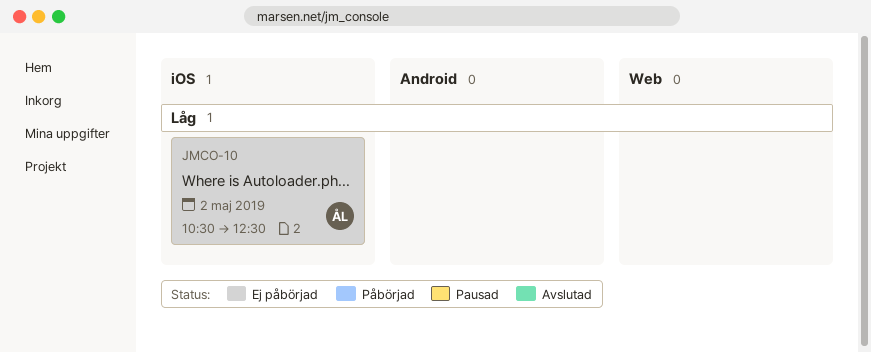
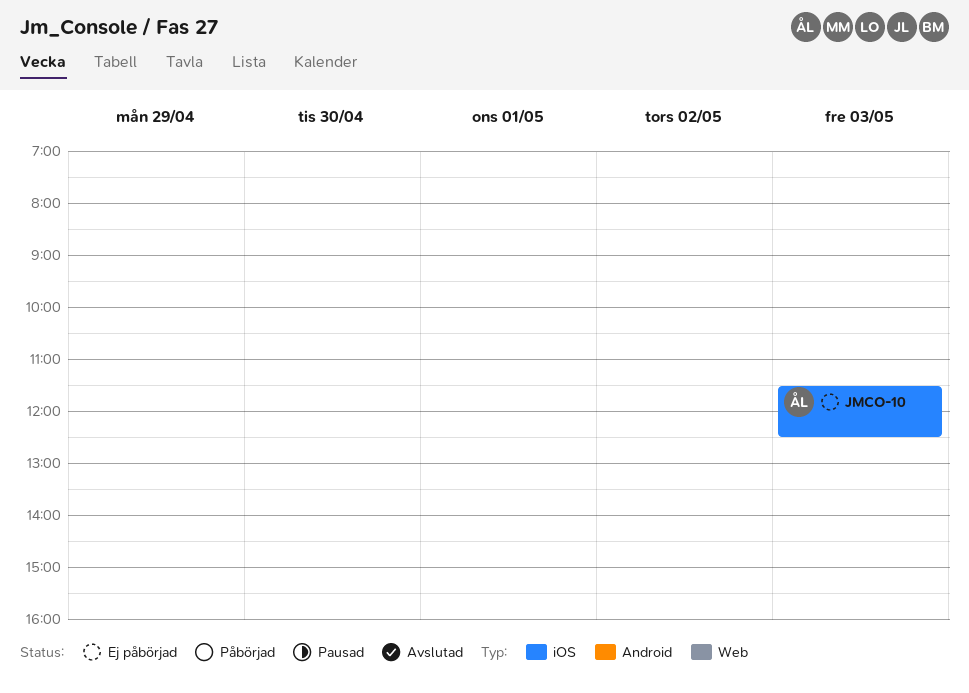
JMCO-10, day: May 2 -> May 3
JMCO-10, begins: 10:30 -> 11:30

